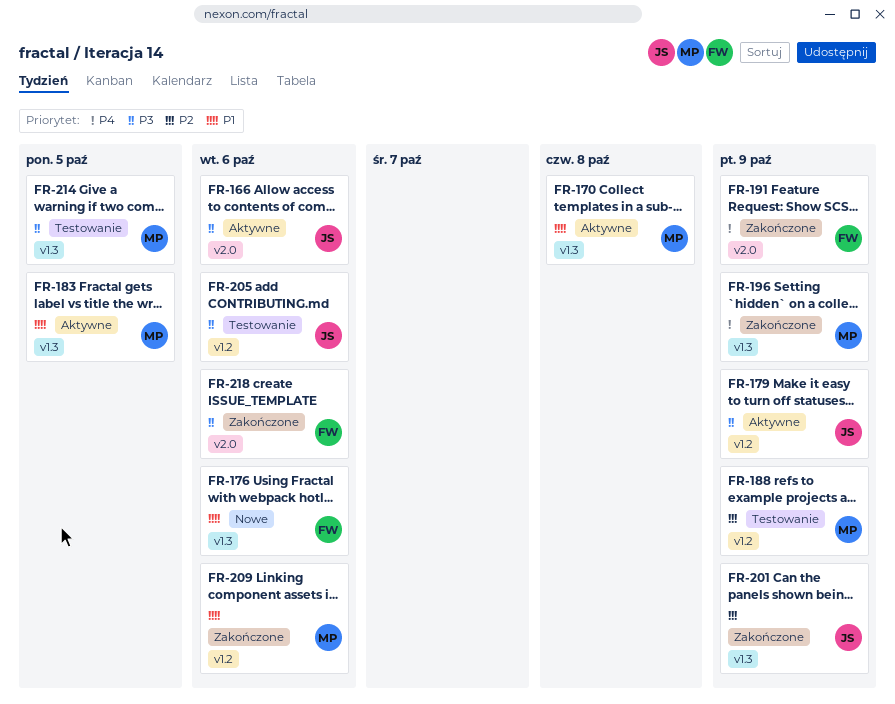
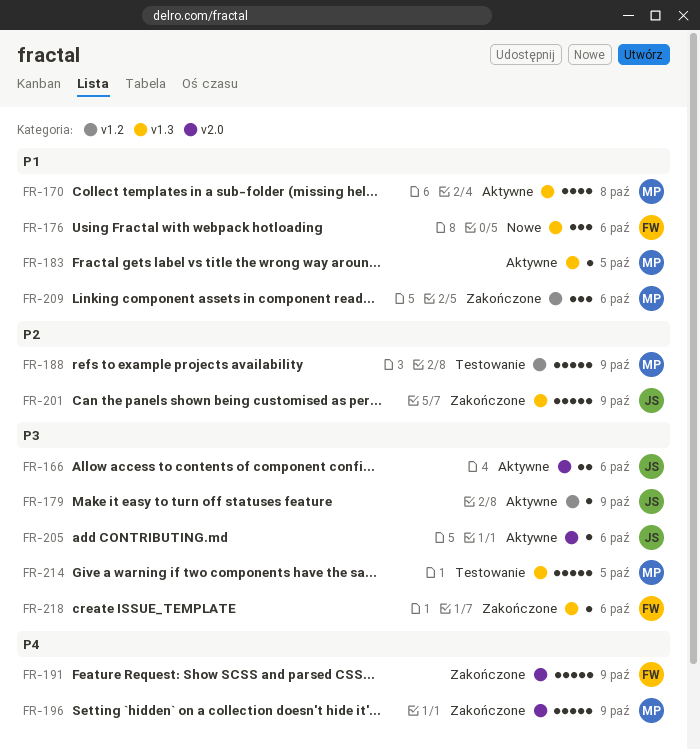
FR-196, label: v1.3 -> v2.0
FR-205, status: Testowanie -> Aktywne
FR-205, label: v1.2 -> v2.0
FR-218, label: v2.0 -> v1.3

